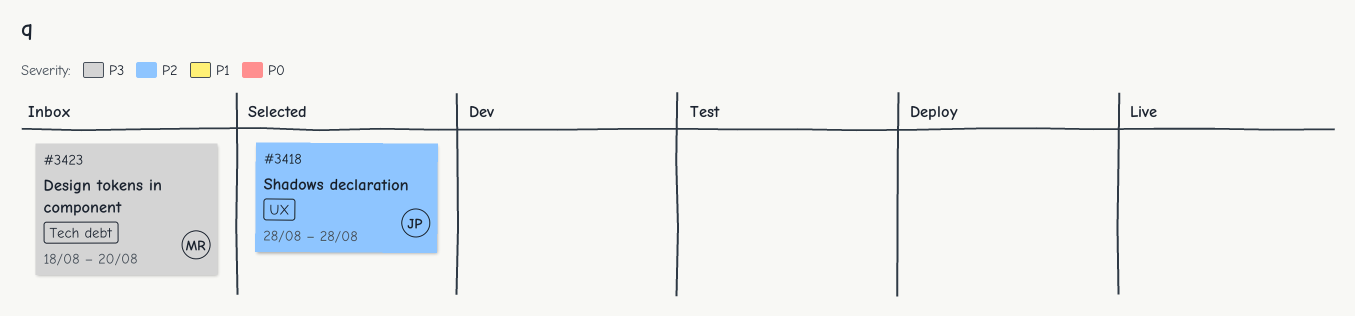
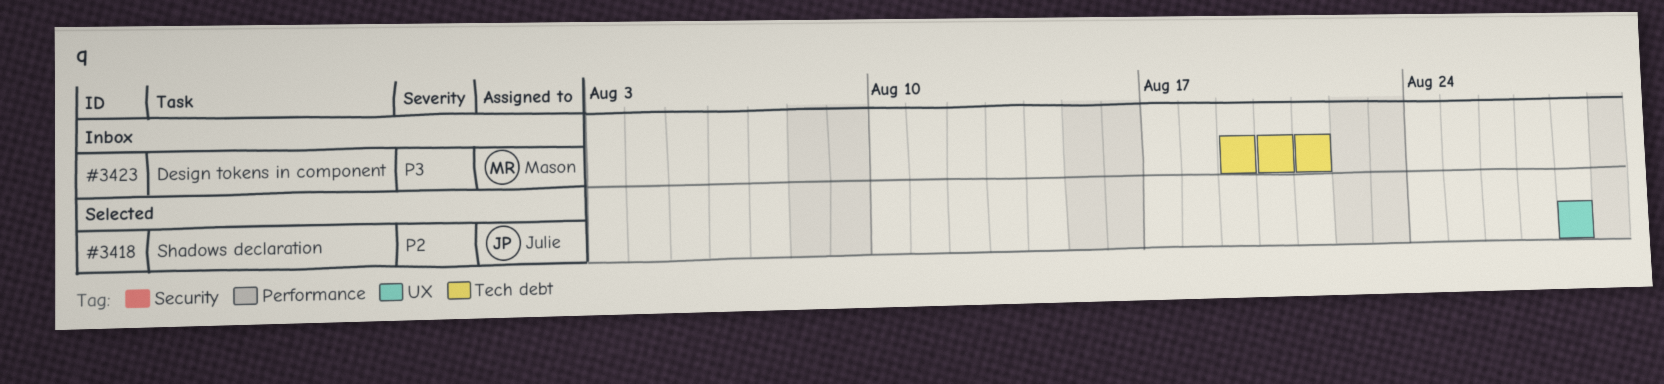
#3423, start: Aug 18 -> Aug 19
#3423, due: Aug 20 -> Aug 21

